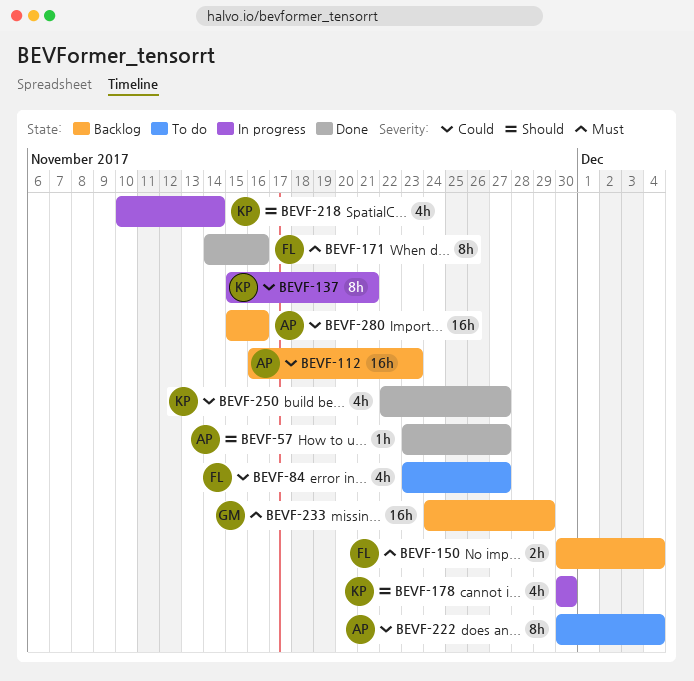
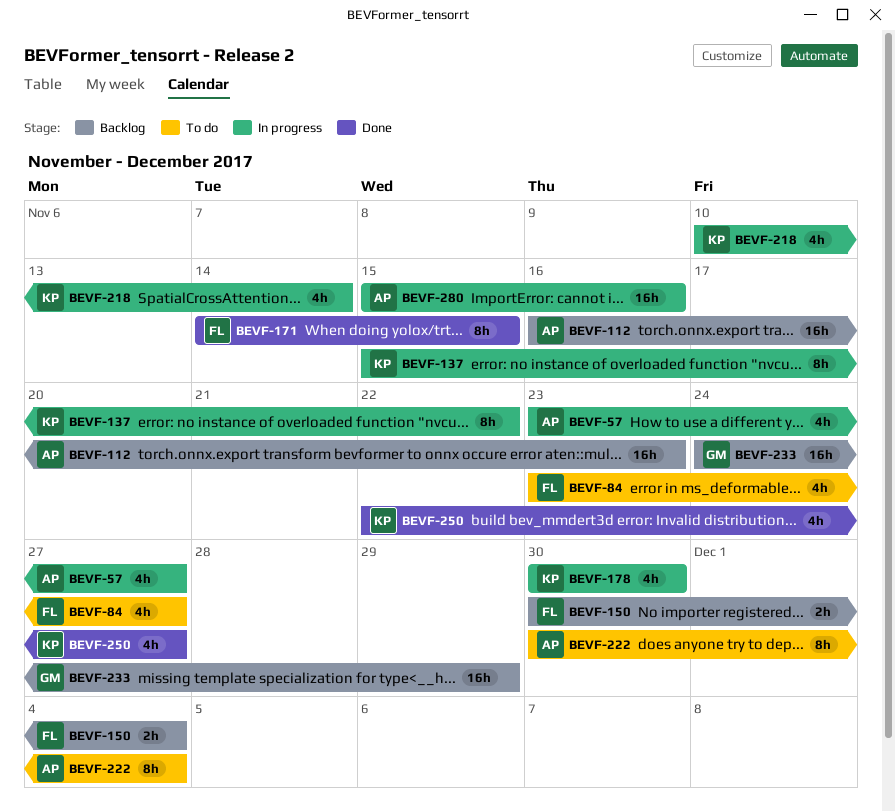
BEVF-57, status: Done -> In progress
BEVF-57, estimate: 1h -> 4h
BEVF-137, due: Nov 21 -> Nov 22
BEVF-171, due: Nov 16 -> Nov 15
BEVF-280, status: Backlog -> In progress

